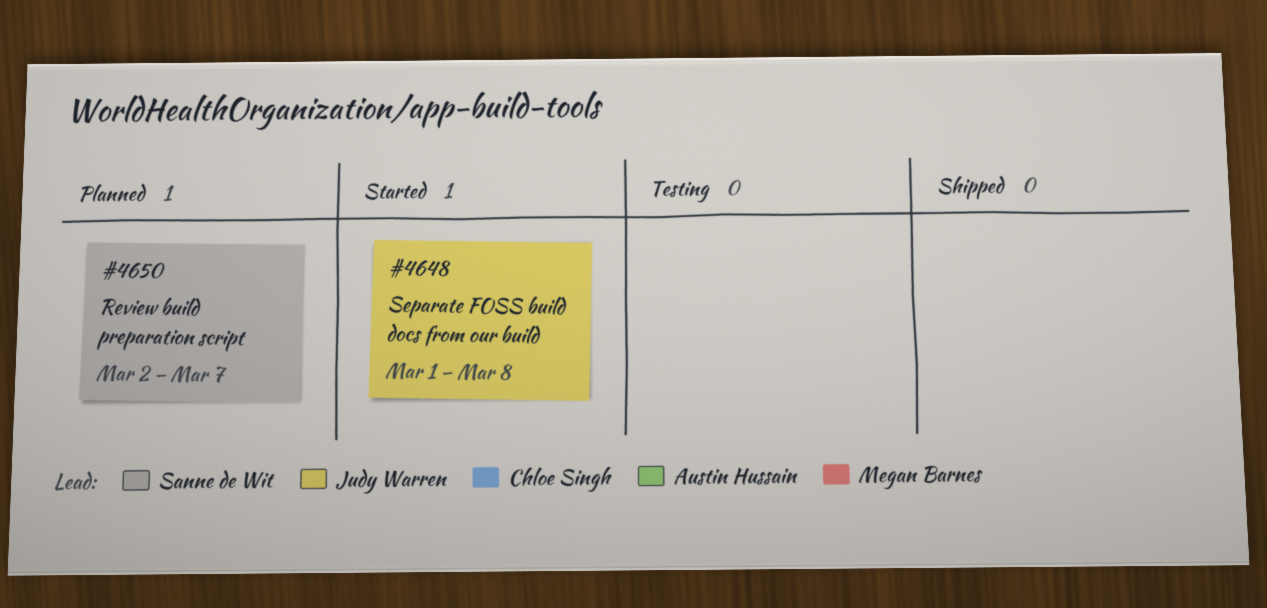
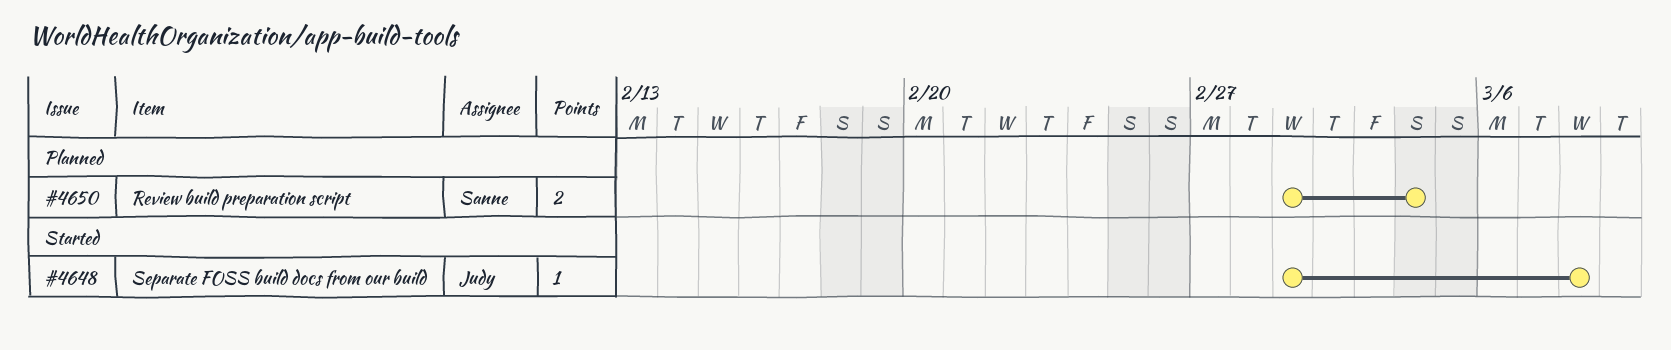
#4650, start: Mar 2 -> Mar 1
#4650, due: Mar 7 -> Mar 4

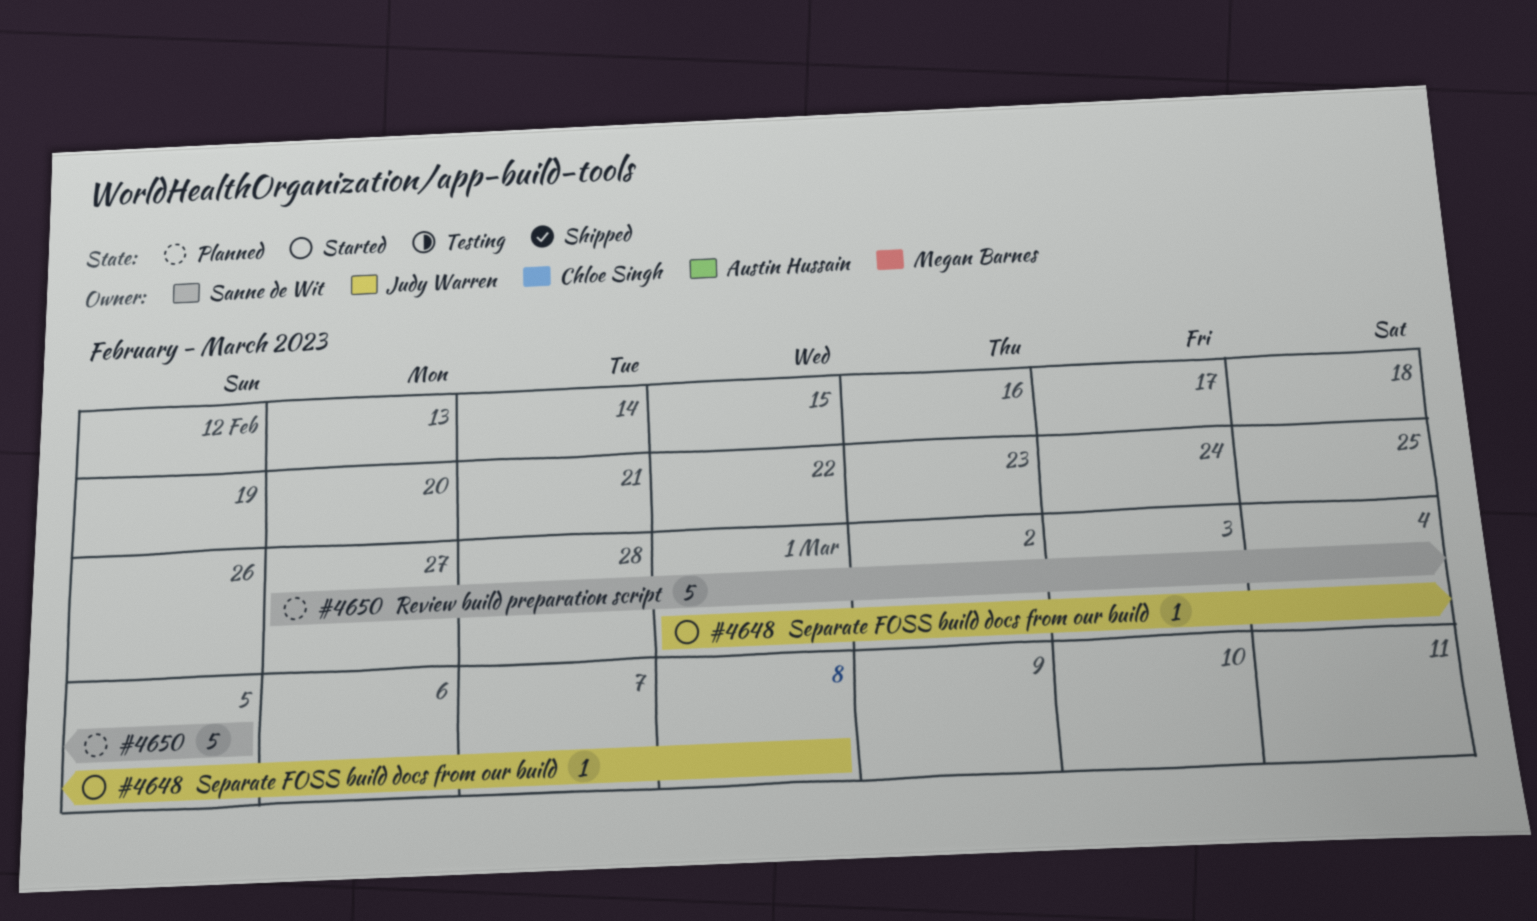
#4650, estimate: 2 -> 5
#4650, start: Mar 1 -> Feb 27
#4650, due: Mar 4 -> Mar 5

